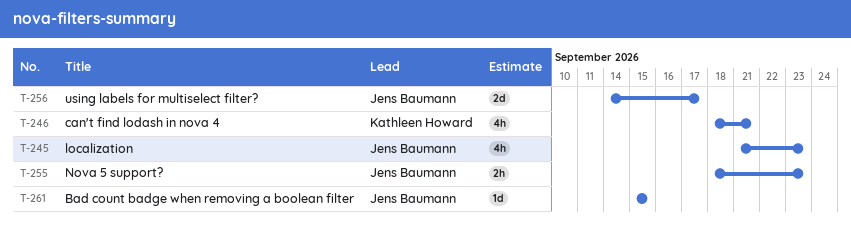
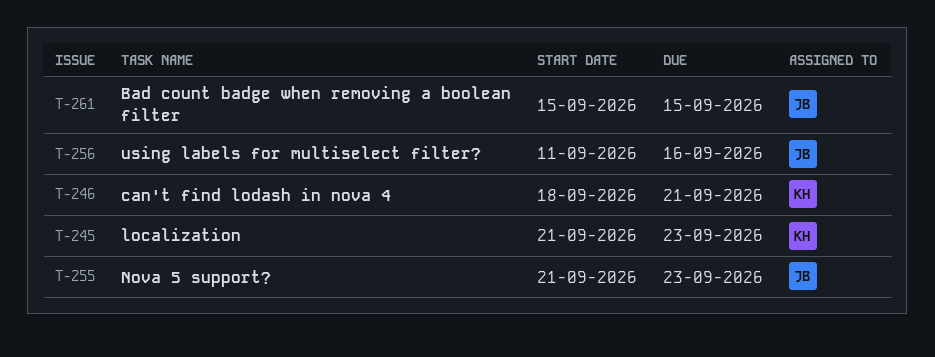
T-245, owner: Jens Baumann -> Kathleen Howard
T-255, start: Sep 18 -> Sep 21
T-256, start: Sep 14 -> Sep 11
T-256, due: Sep 17 -> Sep 16

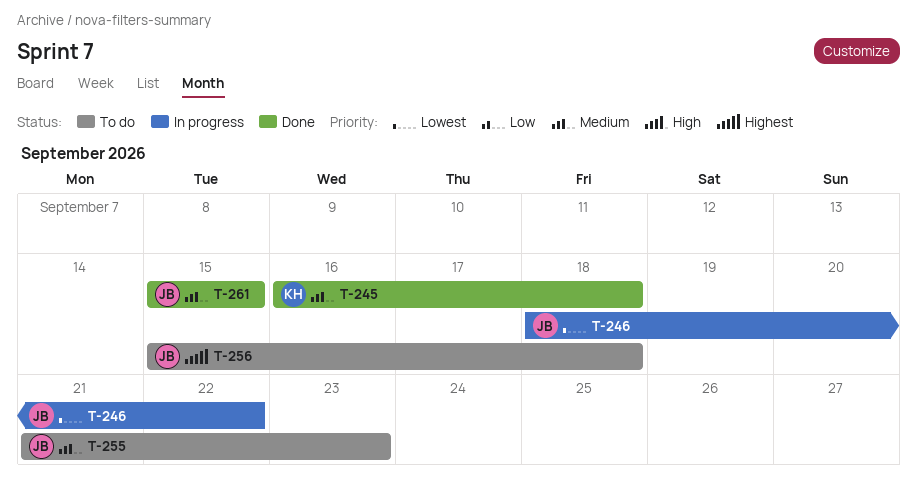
T-245, start: Sep 21 -> Sep 16
T-245, due: Sep 23 -> Sep 18
T-246, owner: KH -> JB
T-246, due: Sep 21 -> Sep 22
T-256, start: Sep 11 -> Sep 15
T-256, due: Sep 16 -> Sep 18

